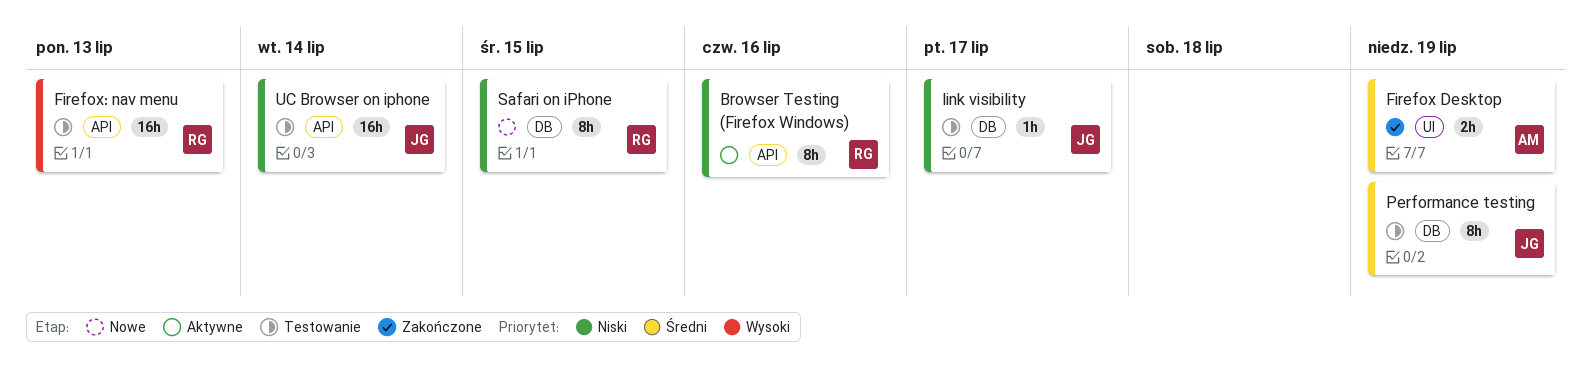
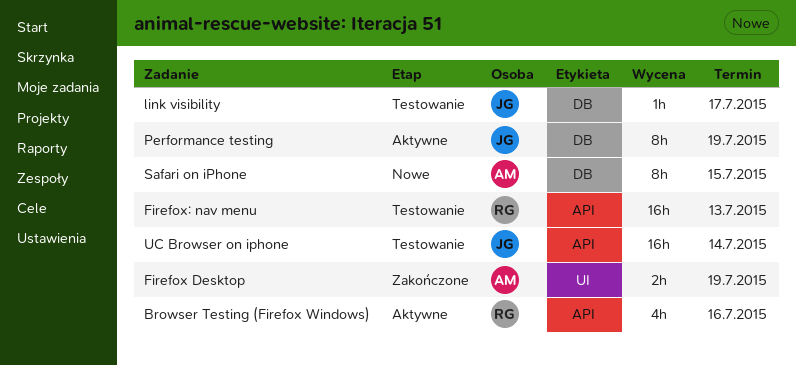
Browser Testing (Firefox Windows), estimate: 8h -> 4h
Performance testing, status: Testowanie -> Aktywne
Safari on iPhone, owner: RG -> AM

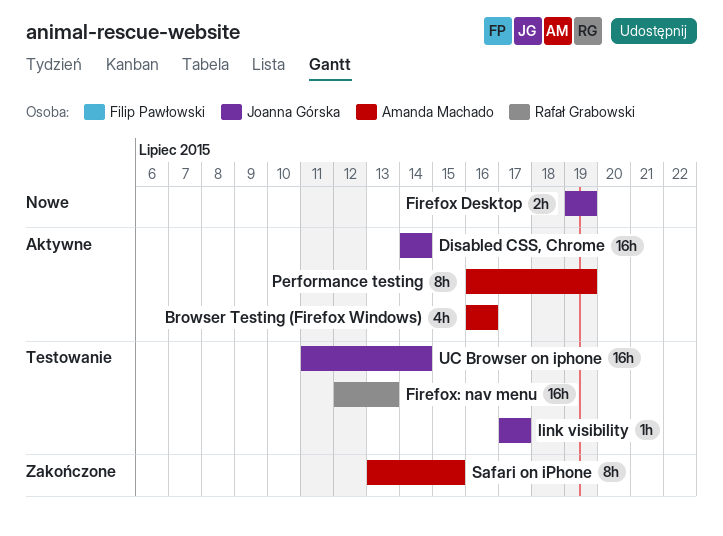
Browser Testing (Firefox Windows), owner: Rafał Grabowski -> Amanda Machado
Disabled CSS, Chrome: none -> present
Firefox Desktop, status: Zakończone -> Nowe
Firefox Desktop, owner: Amanda Machado -> Joanna Górska
Performance testing, owner: Joanna Górska -> Amanda Machado
Safari on iPhone, status: Nowe -> Zakończone

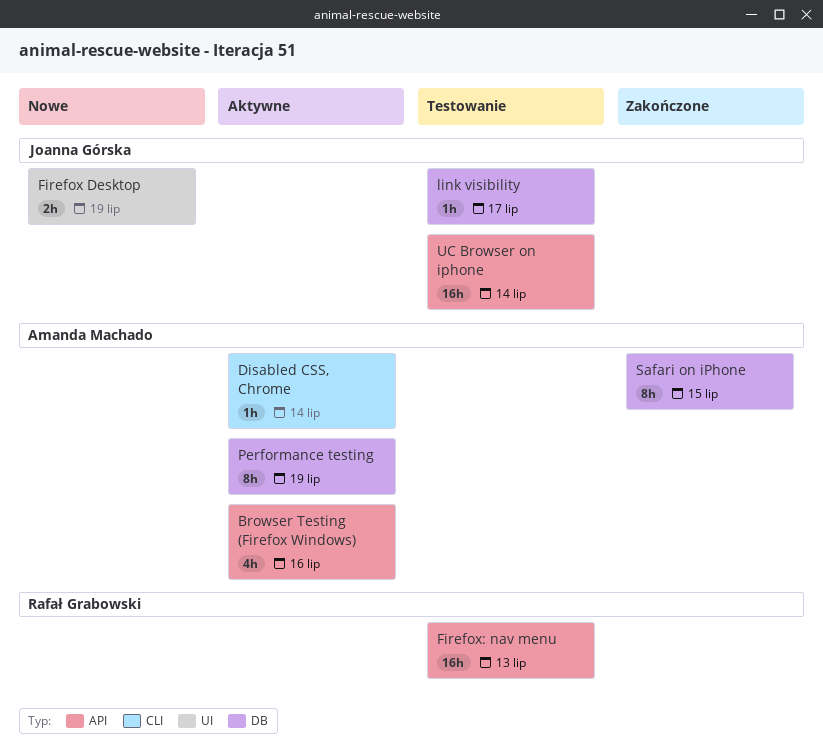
Disabled CSS, Chrome, owner: Joanna Górska -> Amanda Machado
Disabled CSS, Chrome, estimate: 16h -> 1h

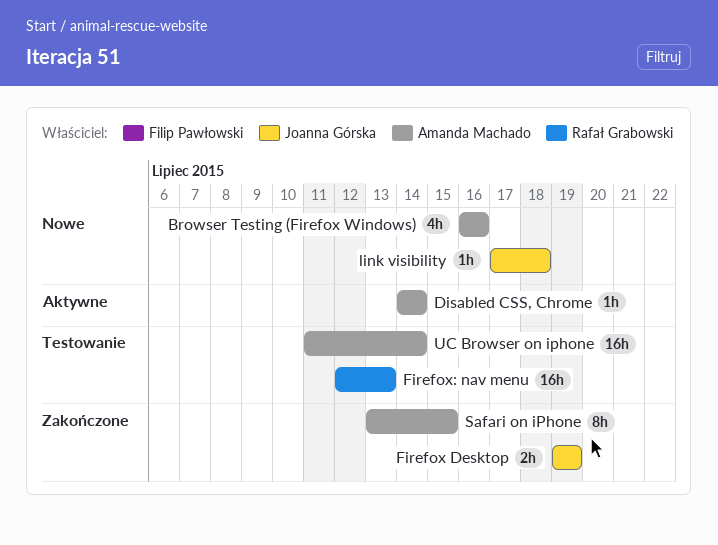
Browser Testing (Firefox Windows), status: Aktywne -> Nowe
Firefox Desktop, status: Nowe -> Zakończone
link visibility, status: Testowanie -> Nowe
link visibility, due: Jul 17 -> Jul 18
Performance testing: present -> none
UC Browser on iphone, owner: Joanna Górska -> Amanda Machado

